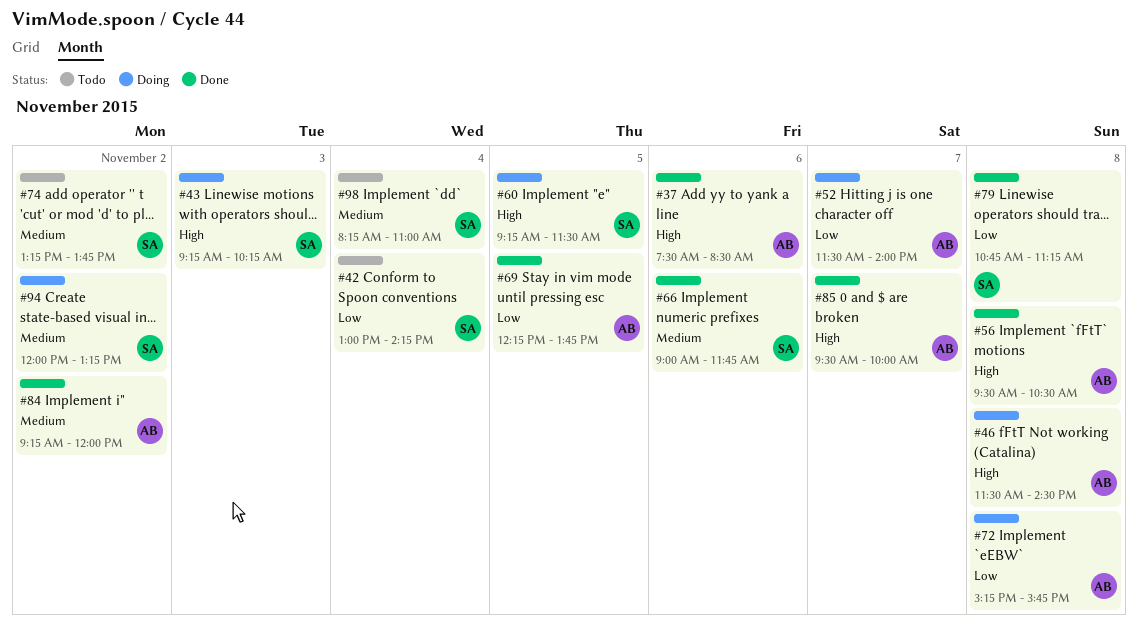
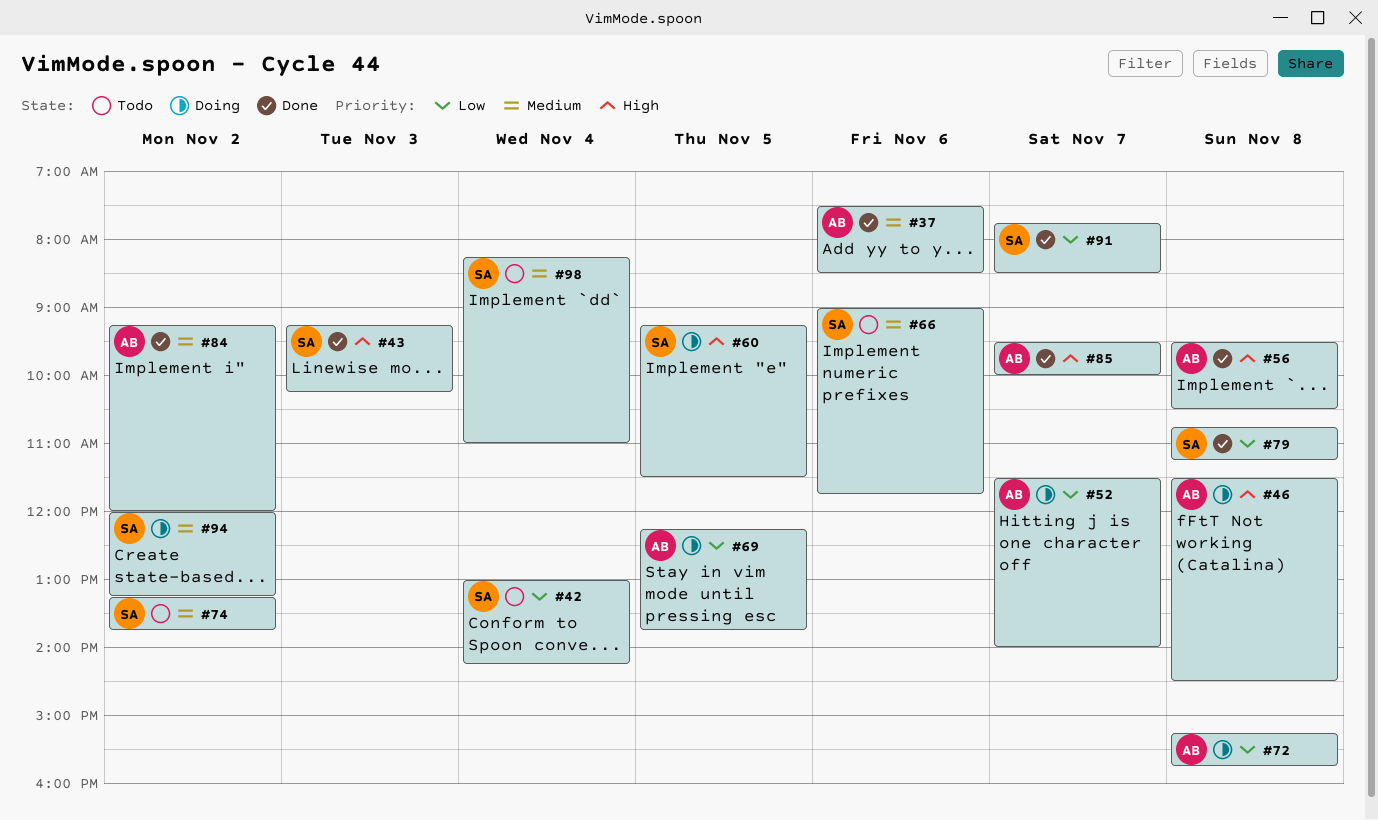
#37, priority: High -> Medium
#43, status: Doing -> Done
#66, status: Done -> Todo
#69, status: Done -> Doing
#91: none -> present

